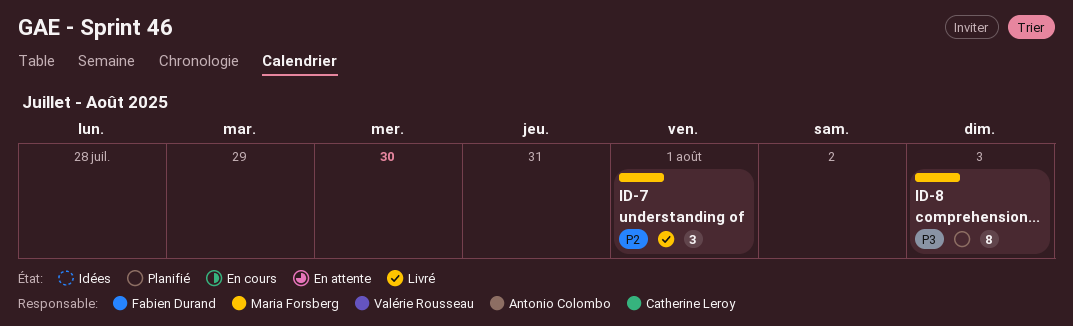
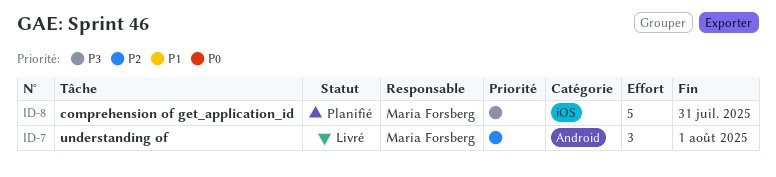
ID-8, estimate: 8 -> 5
ID-8, due: Aug 3 -> Jul 31

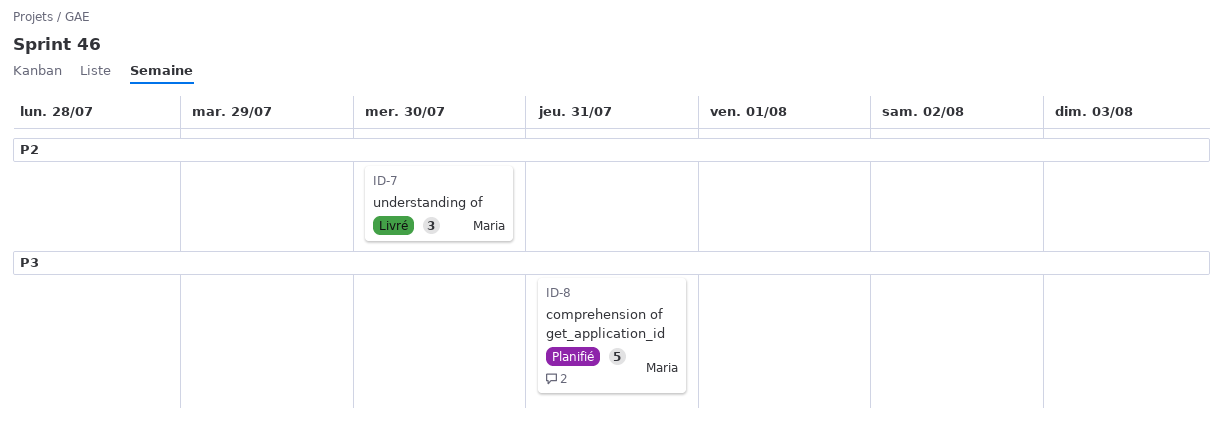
ID-7, due: Aug 1 -> Jul 30

